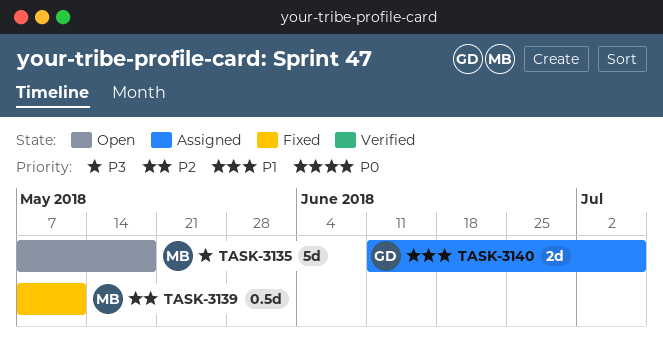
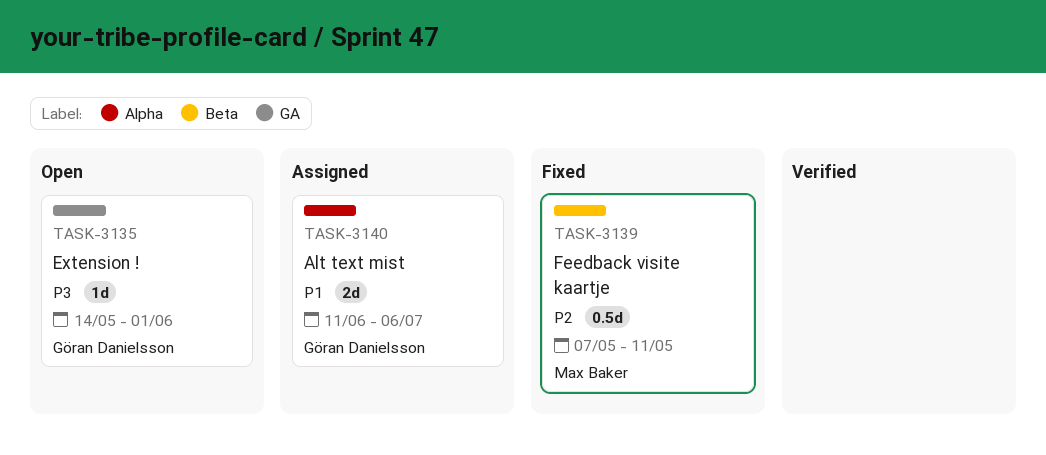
TASK-3135, owner: Max Baker -> Göran Danielsson
TASK-3135, estimate: 5d -> 1d
TASK-3135, start: May 7 -> May 14
TASK-3135, due: May 18 -> Jun 1

